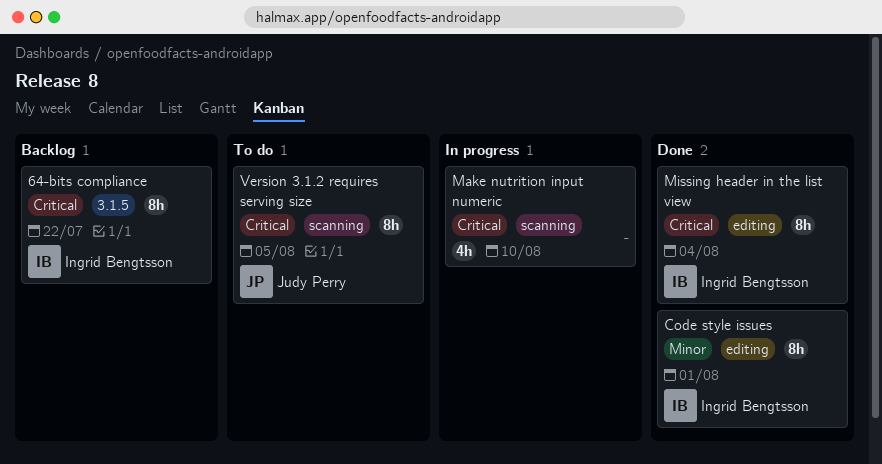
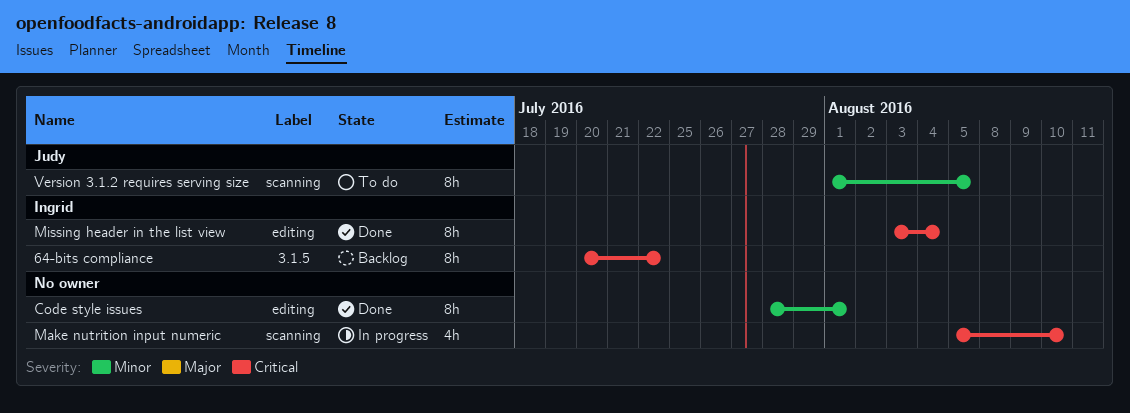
Code style issues, owner: Ingrid Bengtsson -> none
Version 3.1.2 requires serving size, priority: Critical -> Minor

